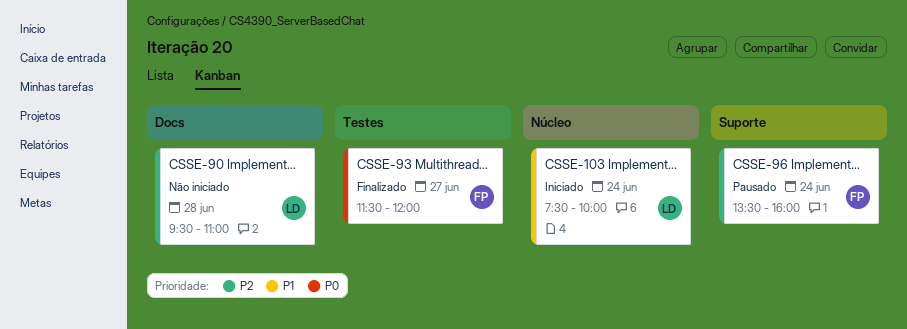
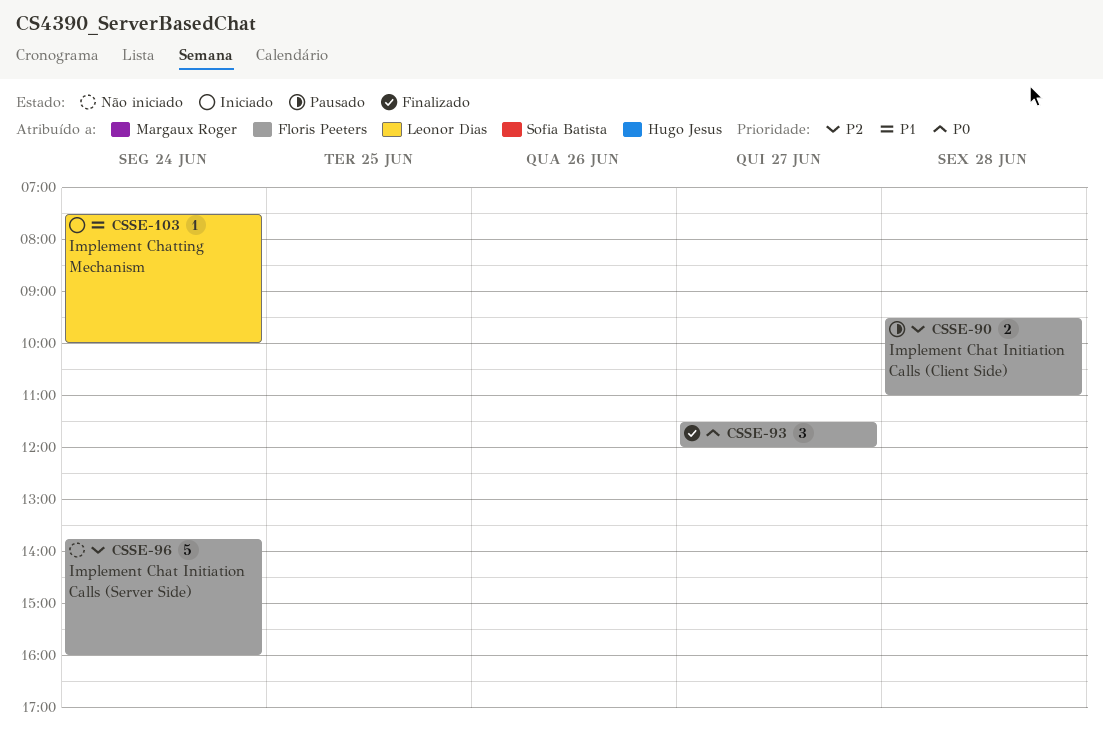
CSSE-90, status: Não iniciado -> Pausado
CSSE-90, owner: Leonor Dias -> Floris Peeters
CSSE-96, status: Pausado -> Não iniciado
CSSE-96, begins: 13:30 -> 13:45

